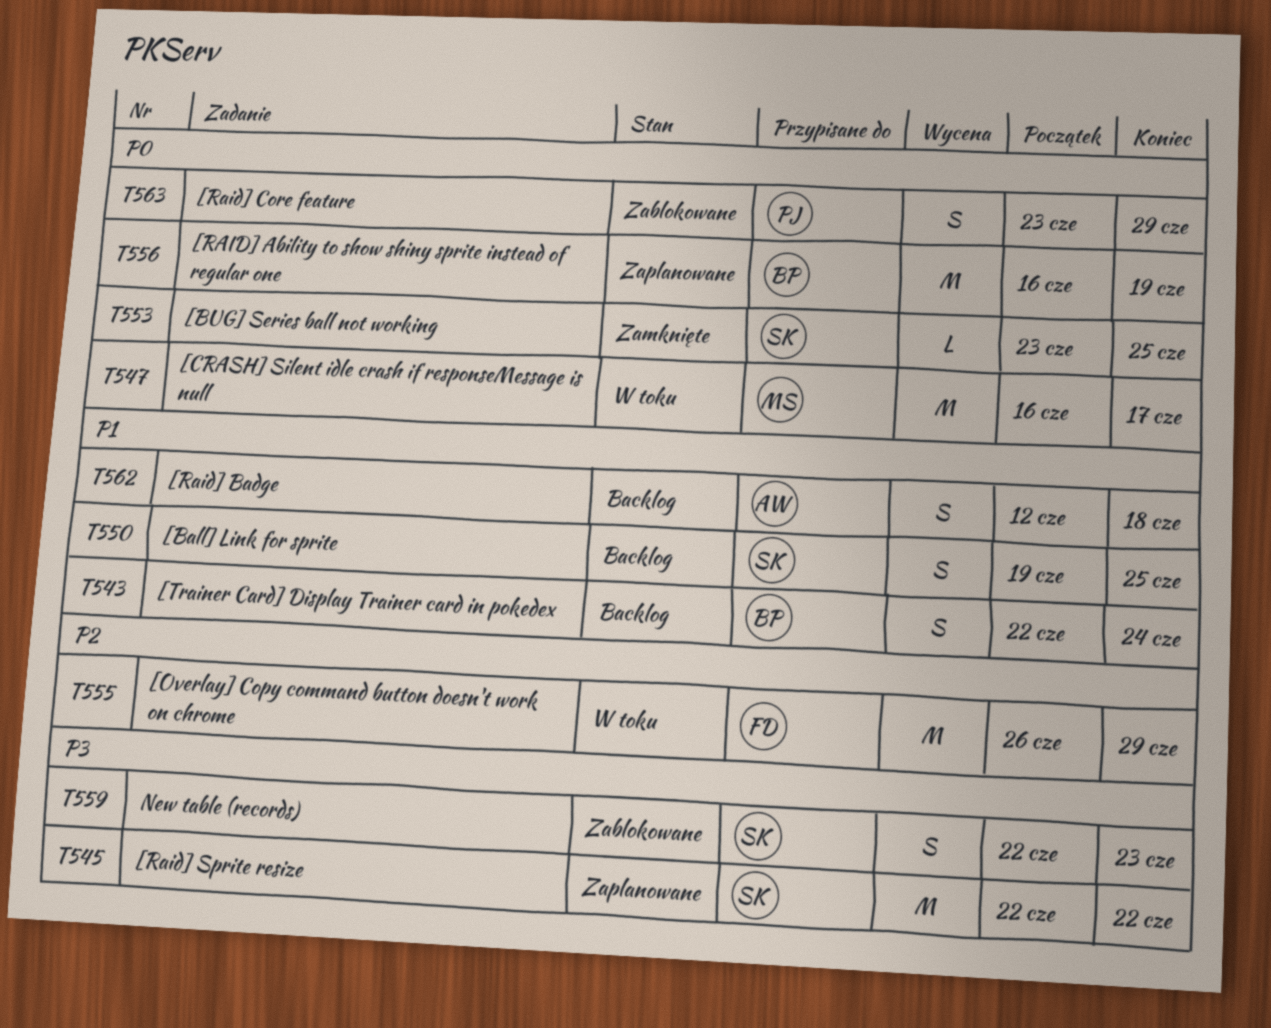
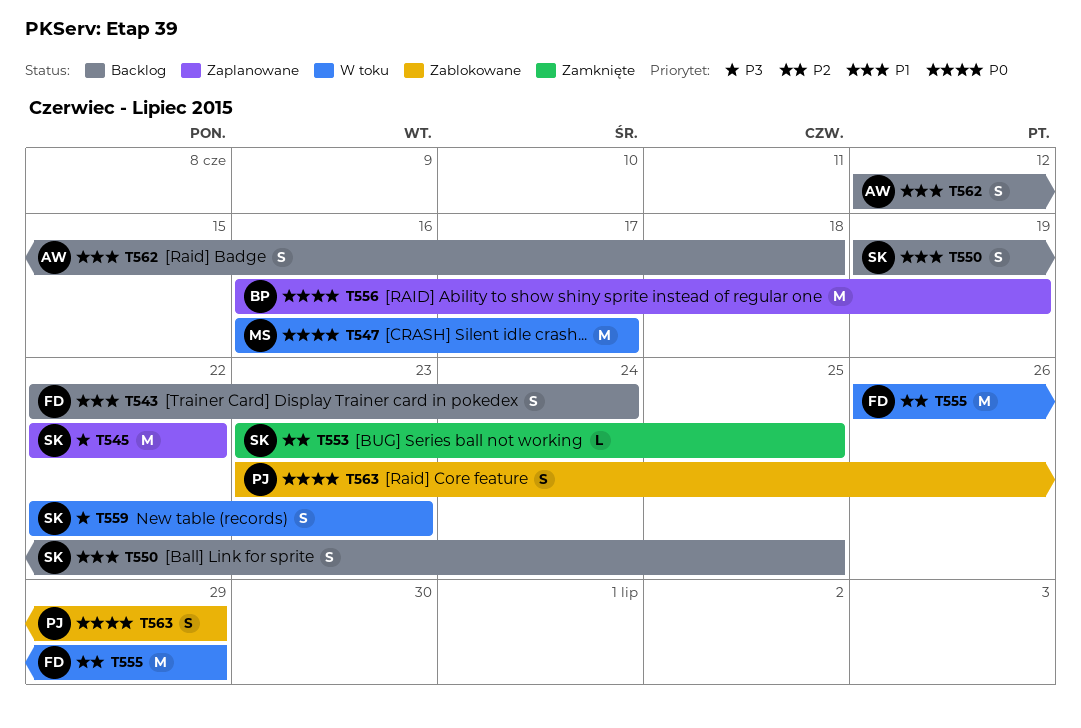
T543, owner: BP -> FD
T553, priority: P0 -> P2
T559, status: Zablokowane -> W toku

